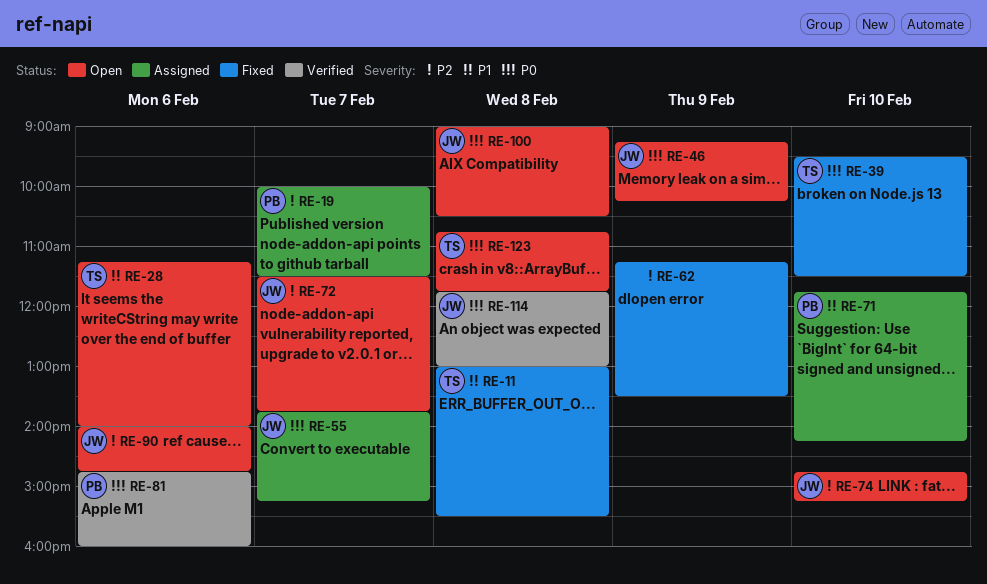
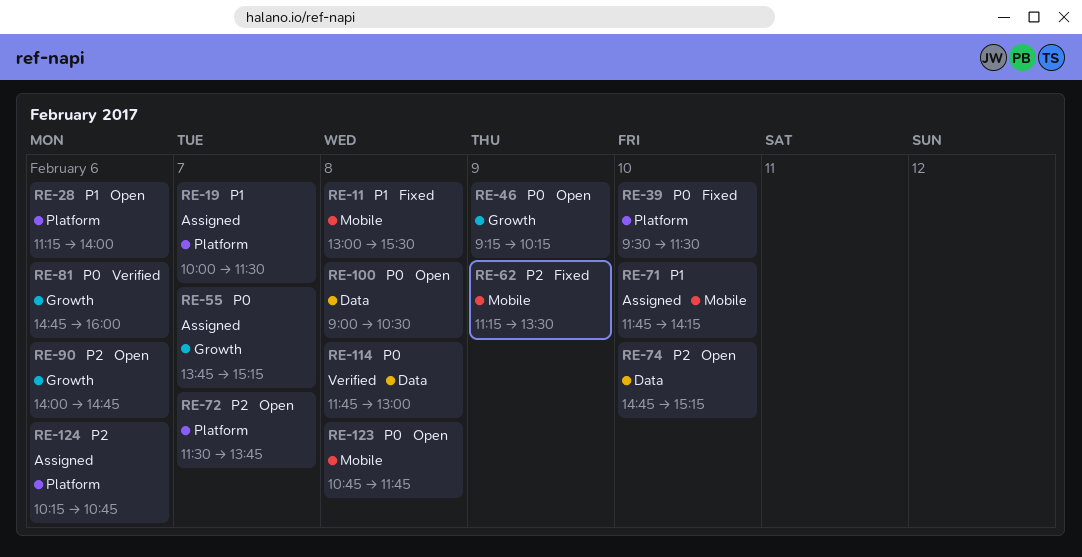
RE-19, priority: P2 -> P1
RE-124: none -> present

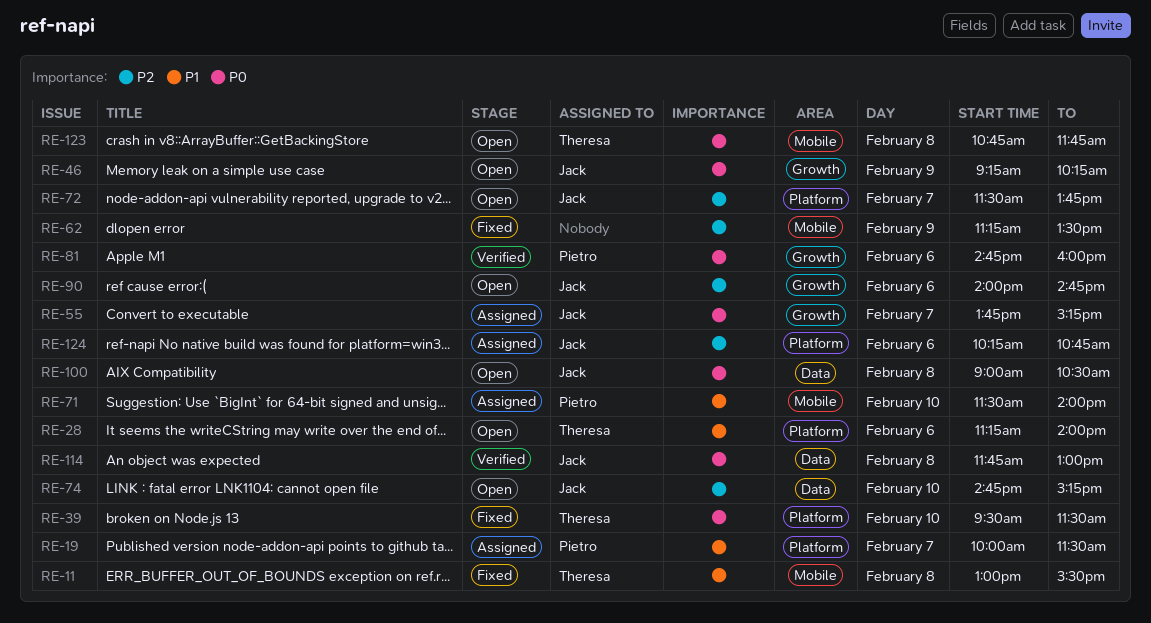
RE-71, begins: 11:45 -> 11:30
RE-71, ends: 14:15 -> 14:00

